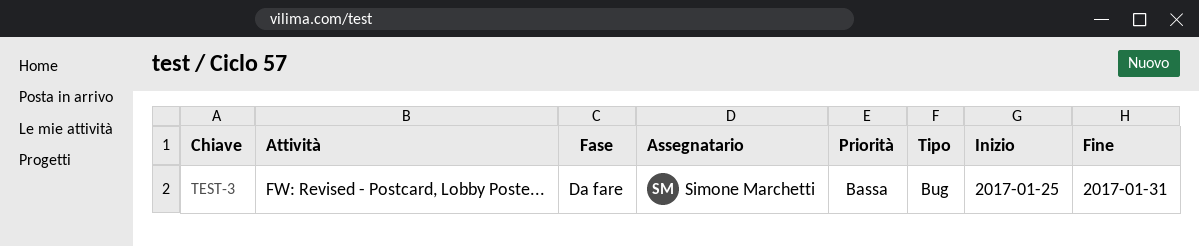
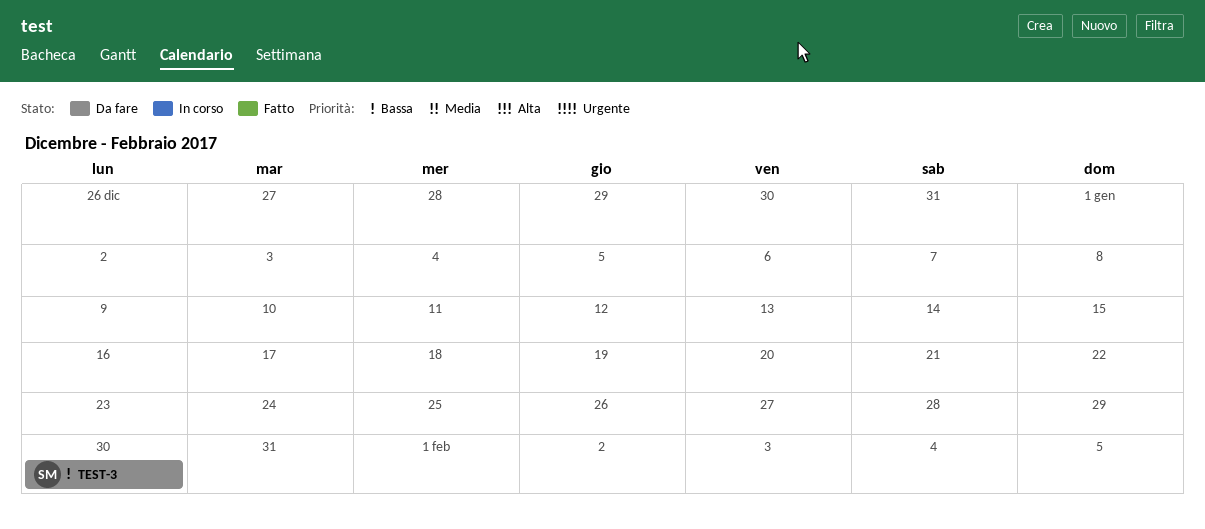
TEST-3, start: Jan 25 -> Jan 30
TEST-3, due: Jan 31 -> Jan 30

